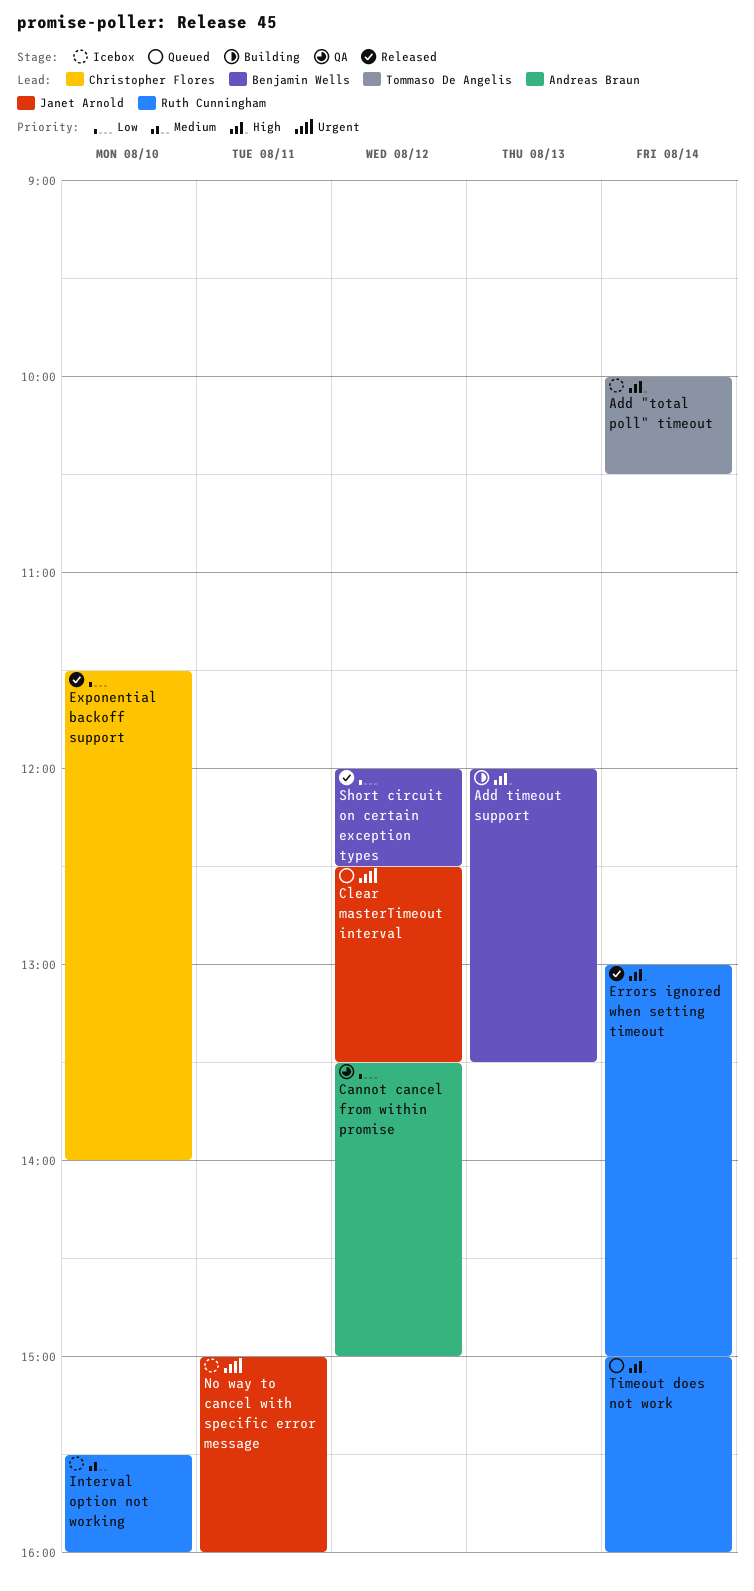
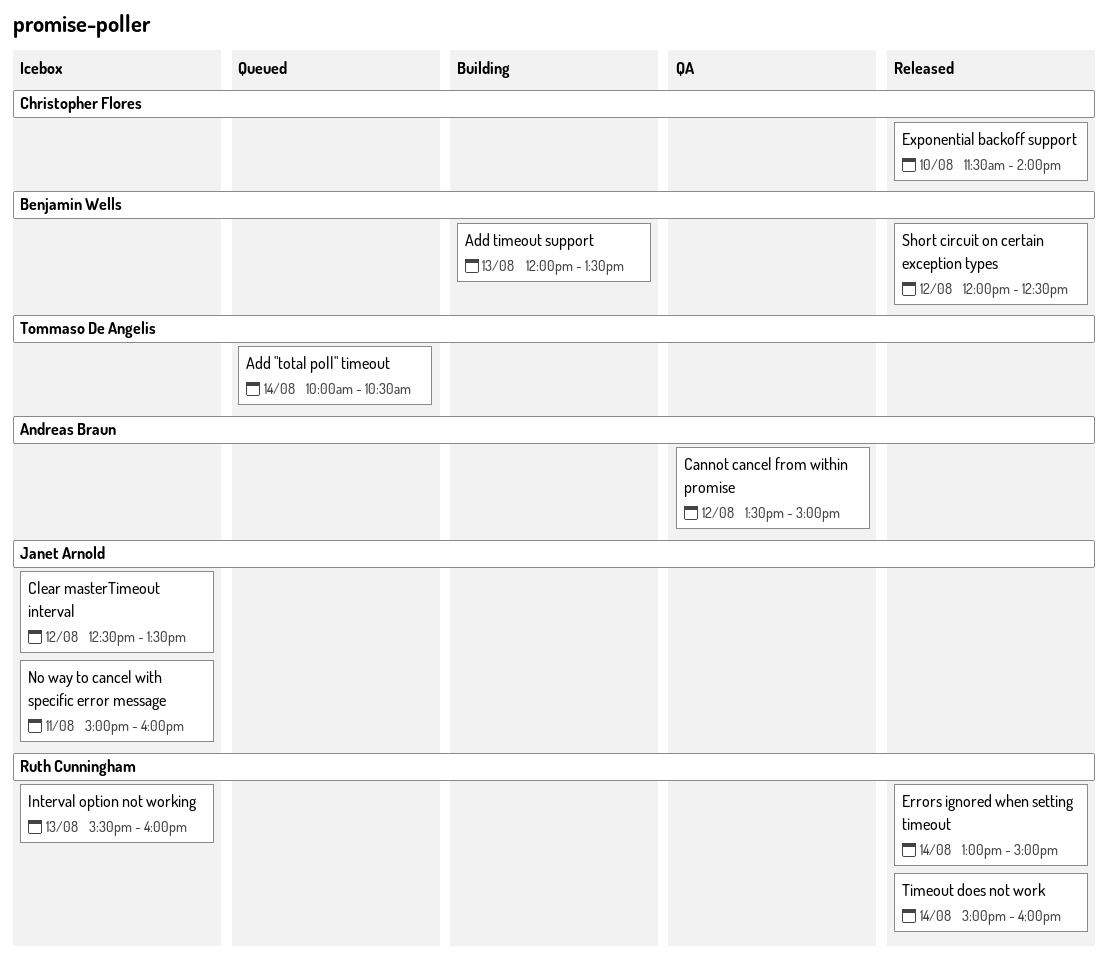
Add "total poll" timeout, status: Icebox -> Queued
Clear masterTimeout interval, status: Queued -> Icebox
Interval option not working, day: Aug 10 -> Aug 13
Timeout does not work, status: Queued -> Released

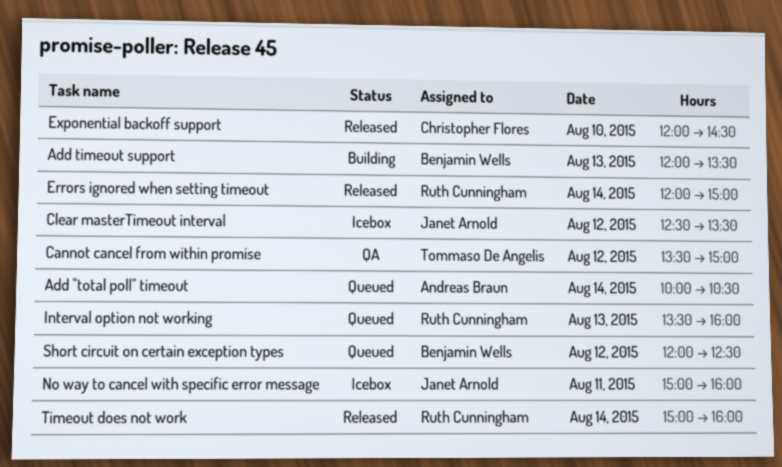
Add "total poll" timeout, owner: Tommaso De Angelis -> Andreas Braun
Cannot cancel from within promise, owner: Andreas Braun -> Tommaso De Angelis
Errors ignored when setting timeout, begins: 13:00 -> 12:00
Exponential backoff support, begins: 11:30 -> 12:00
Exponential backoff support, ends: 14:00 -> 14:30
Interval option not working, status: Icebox -> Queued
Interval option not working, begins: 15:30 -> 13:30
Short circuit on certain exception types, status: Released -> Queued

